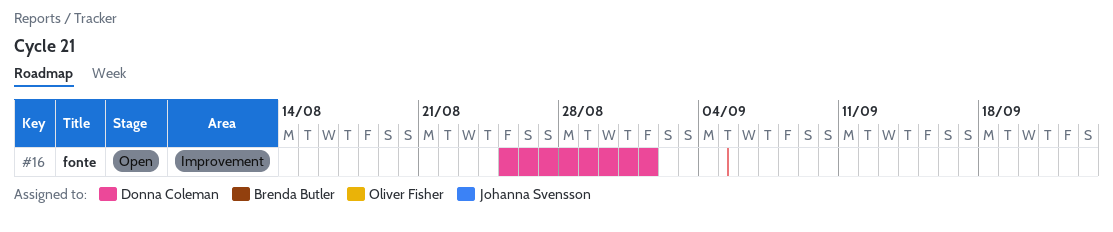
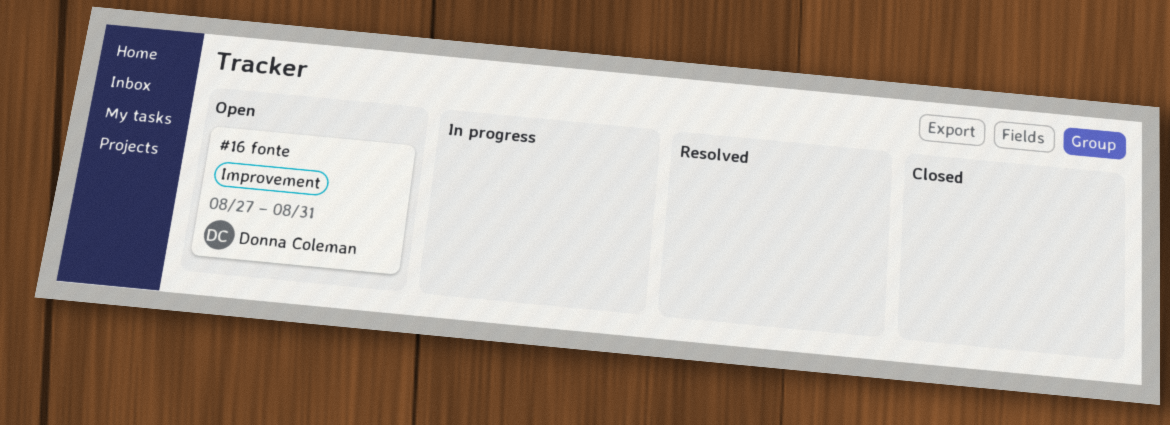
#16, start: Aug 25 -> Aug 27
#16, due: Sep 1 -> Aug 31

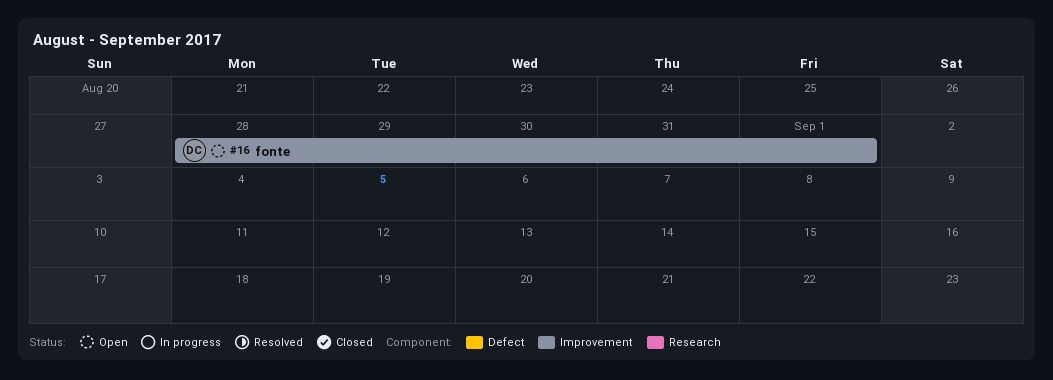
#16, start: Aug 27 -> Aug 28
#16, due: Aug 31 -> Sep 1

